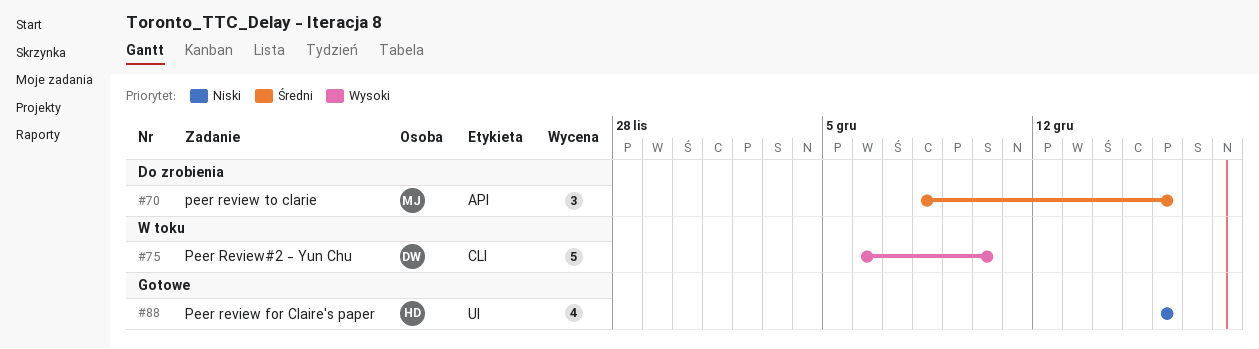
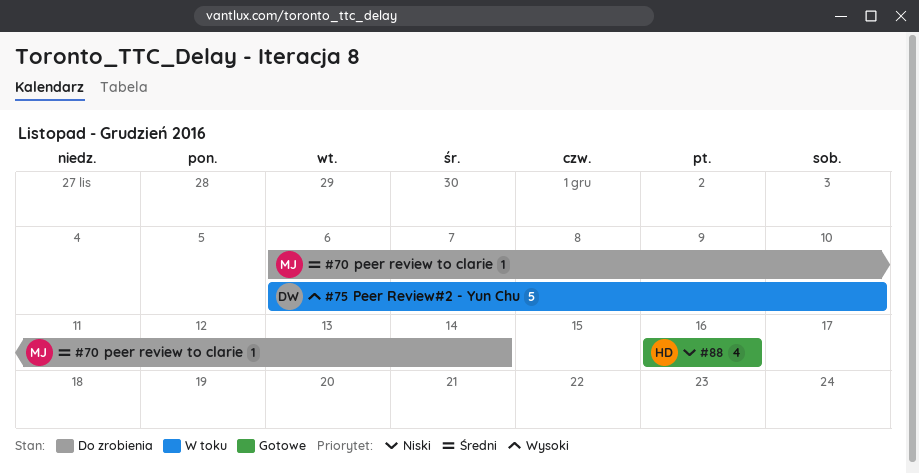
#70, estimate: 3 -> 1
#70, start: Dec 8 -> Dec 6
#70, due: Dec 16 -> Dec 14

